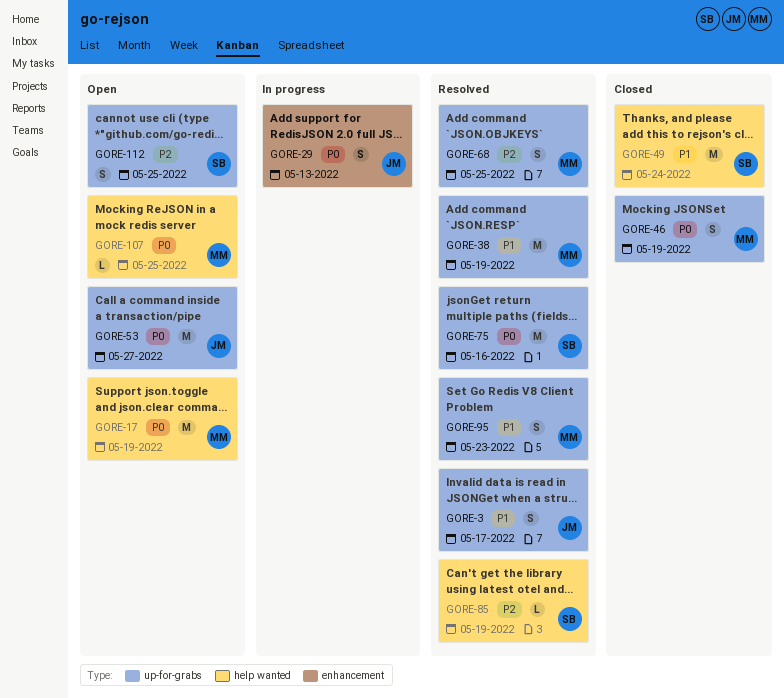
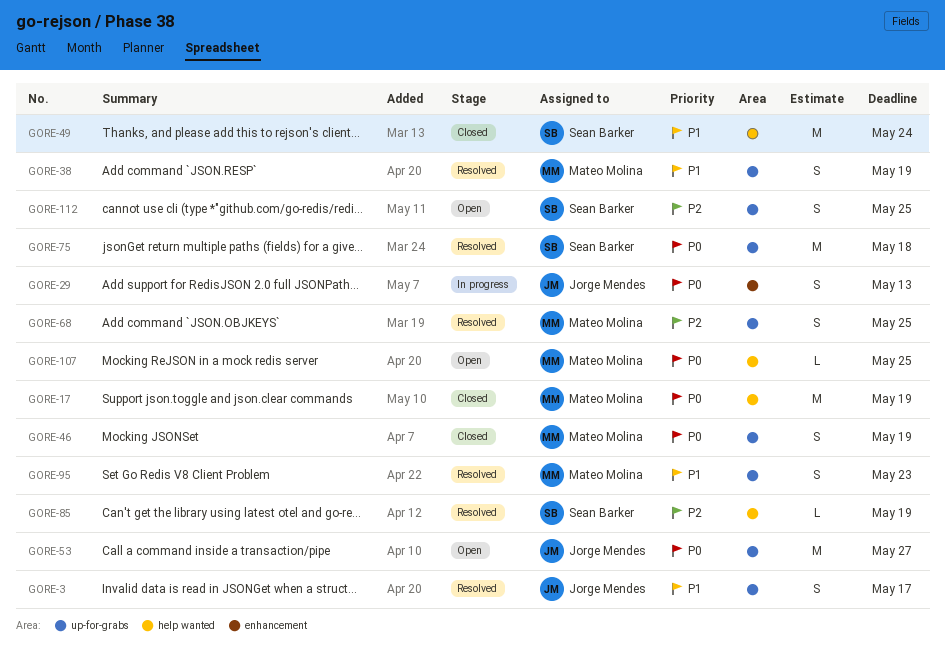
GORE-17, status: Open -> Closed
GORE-38, estimate: M -> S
GORE-75, due: May 16 -> May 18

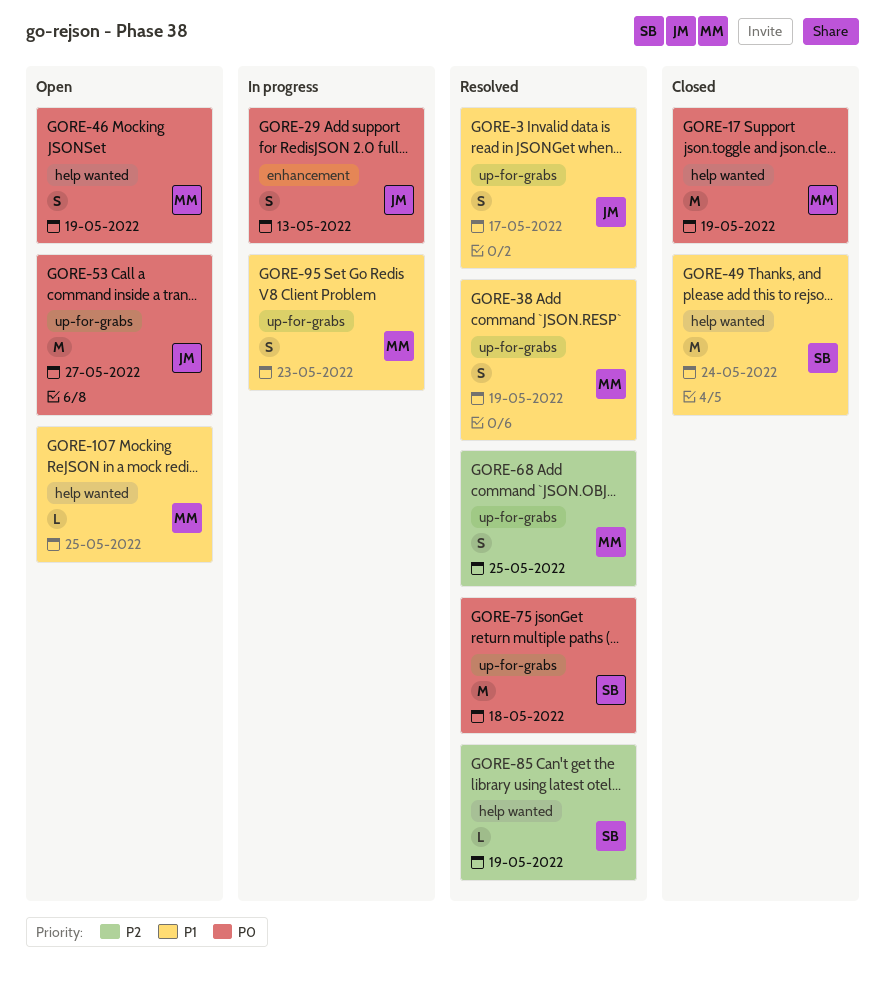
GORE-46, status: Closed -> Open
GORE-46, label: up-for-grabs -> help wanted
GORE-95, status: Resolved -> In progress
GORE-107, priority: P0 -> P1
GORE-112: present -> none

